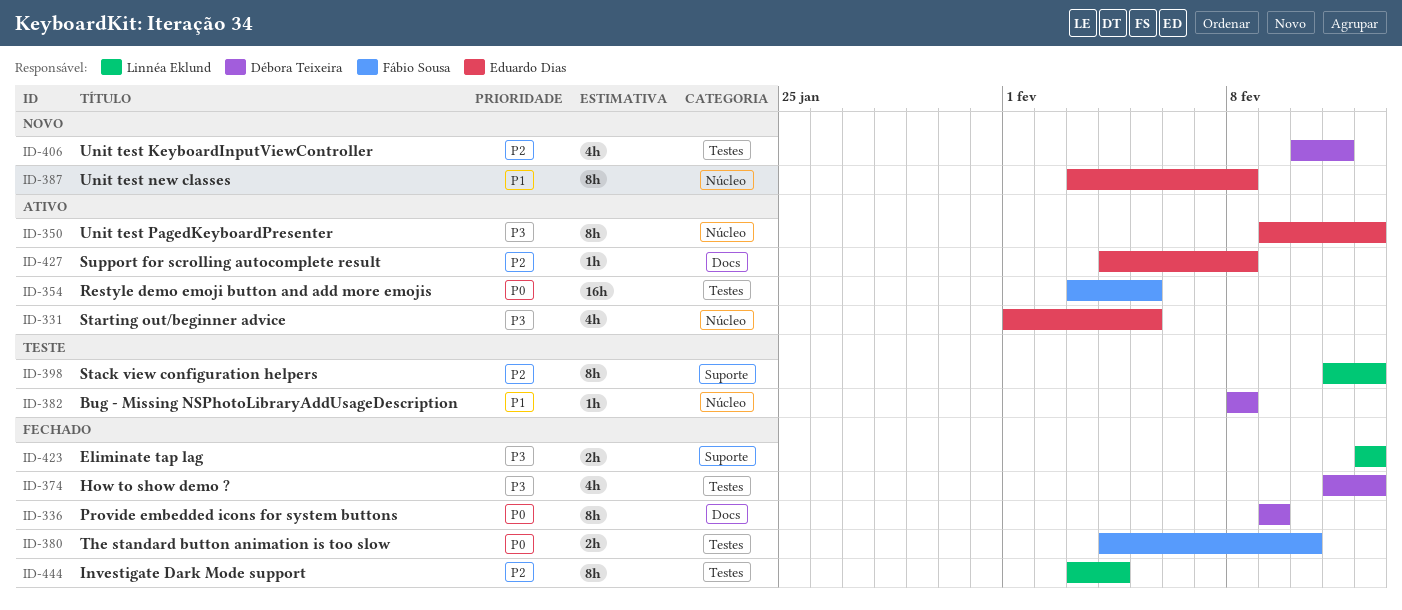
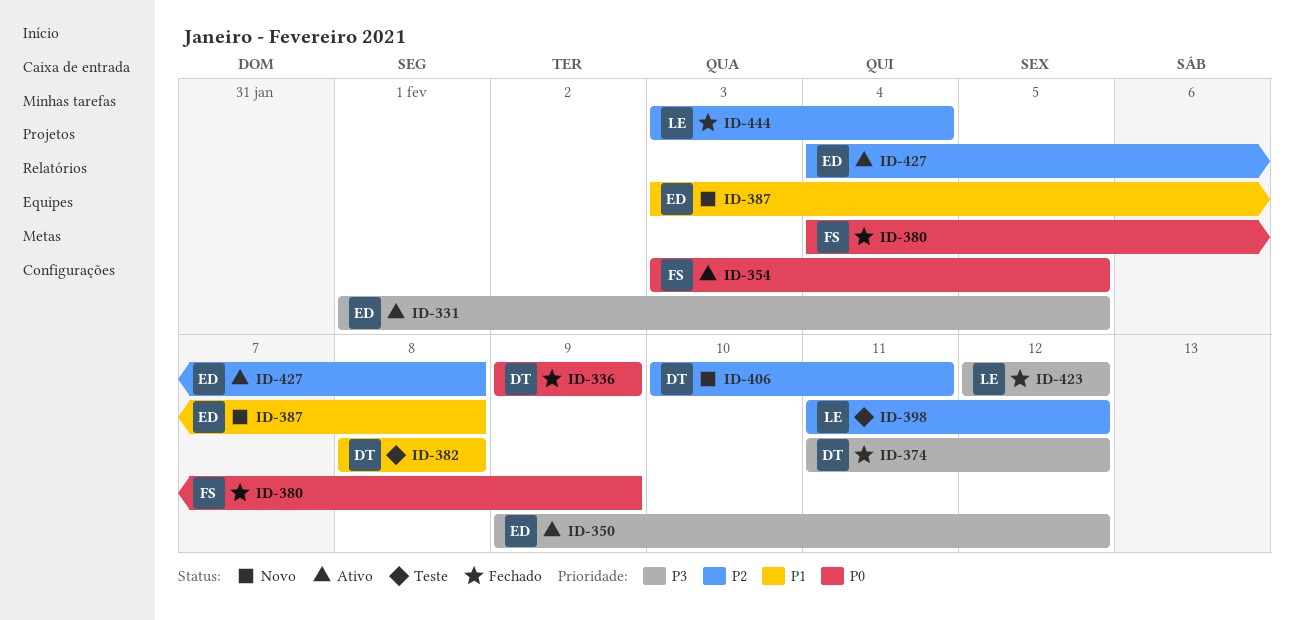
ID-380, due: Feb 10 -> Feb 9

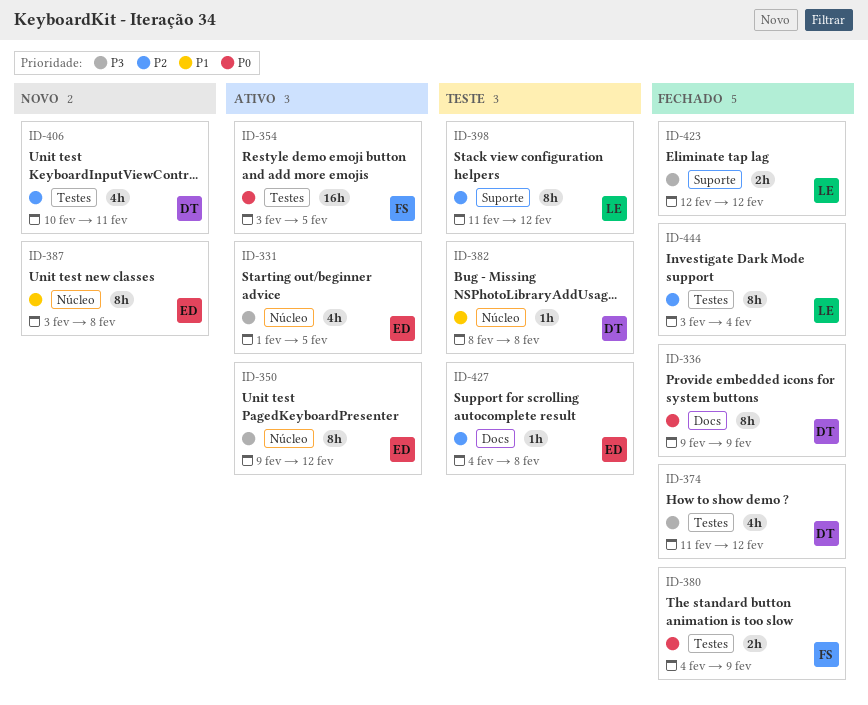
ID-427, status: Ativo -> Teste

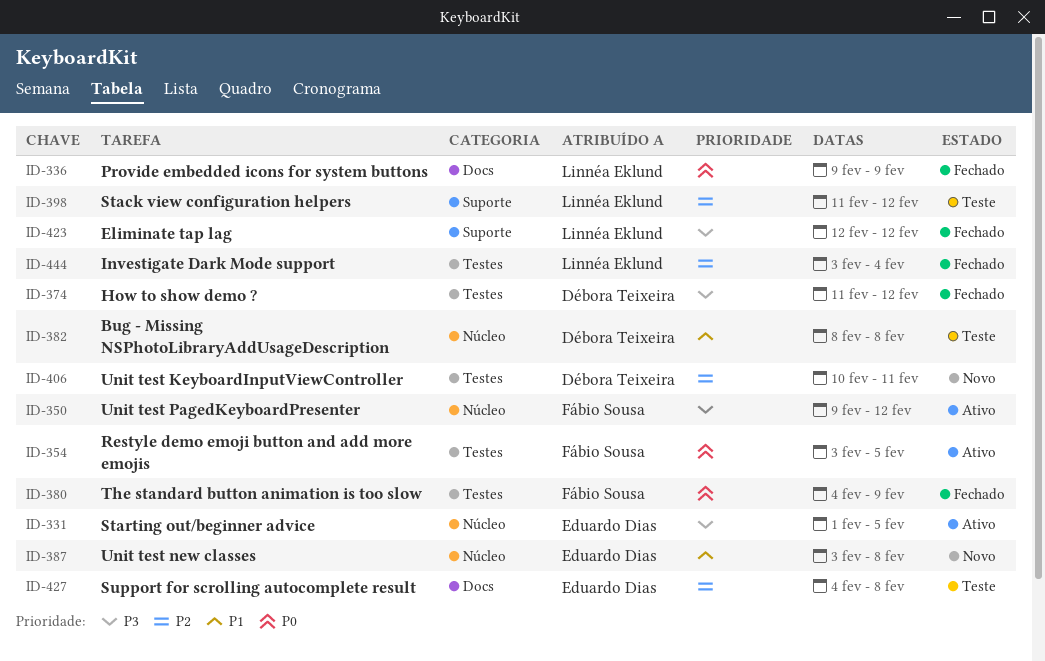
ID-336, owner: Débora Teixeira -> Linnéa Eklund
ID-350, owner: Eduardo Dias -> Fábio Sousa

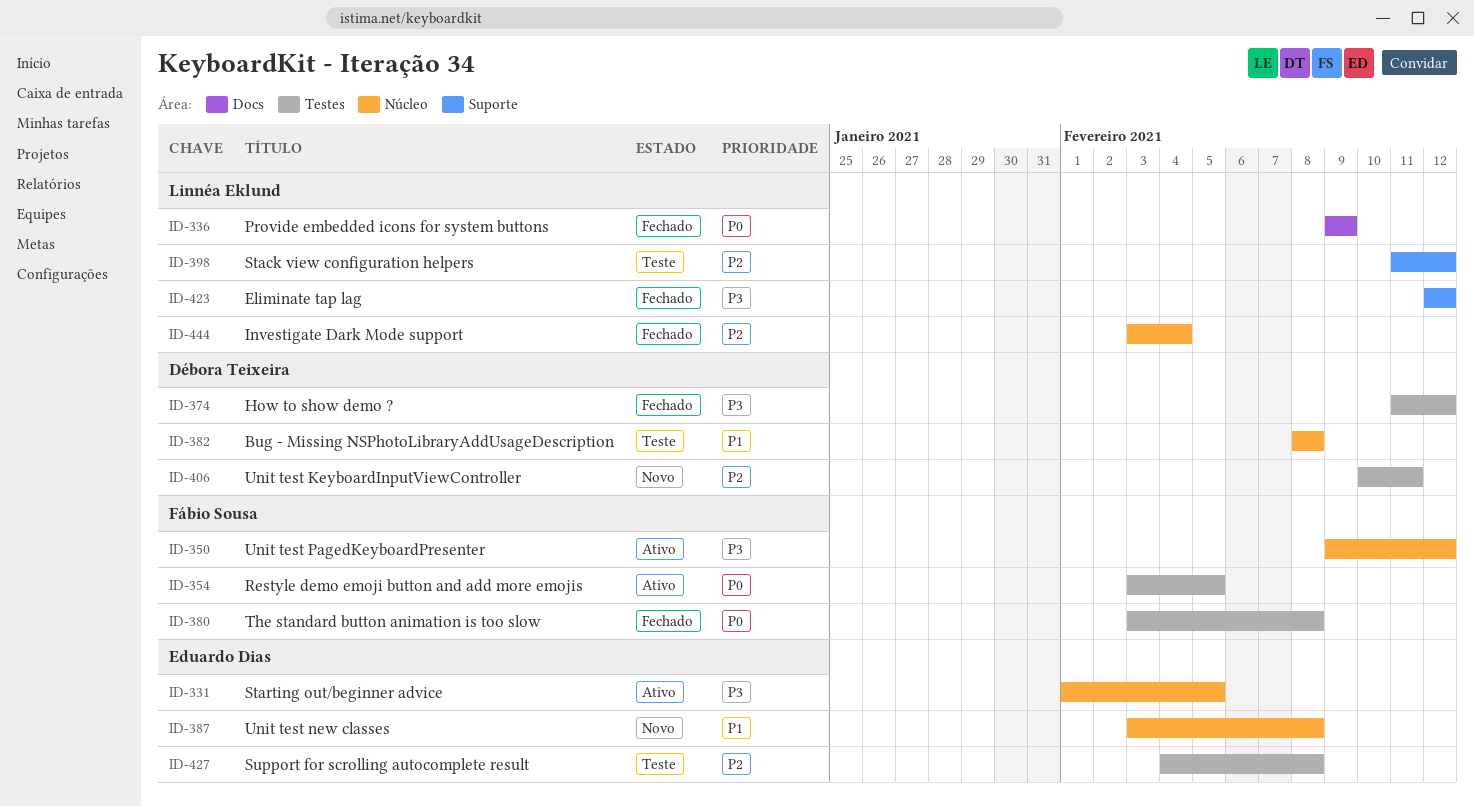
ID-380, start: Feb 4 -> Feb 3
ID-380, due: Feb 9 -> Feb 8
ID-427, label: Docs -> Testes
ID-444, label: Testes -> Núcleo

